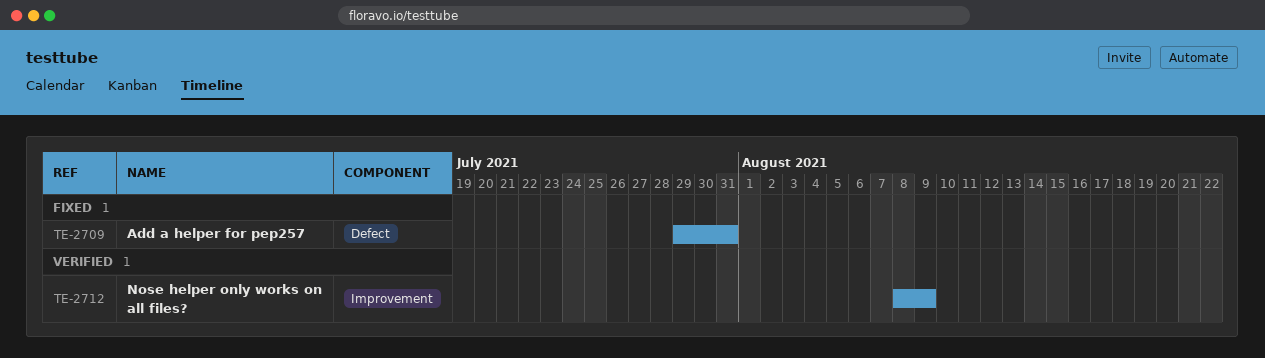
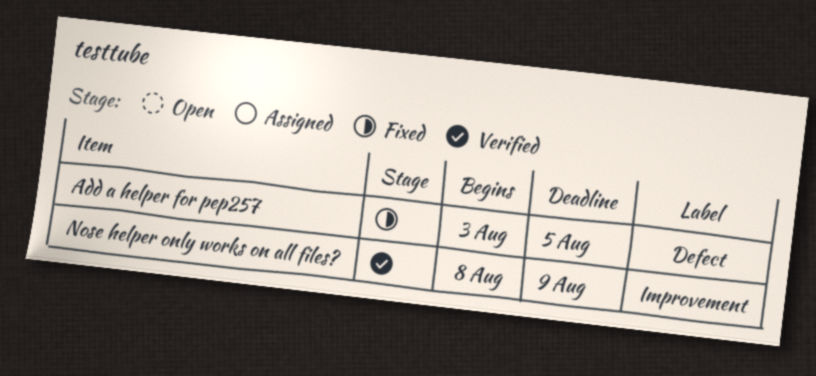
Add a helper for pep257, start: Jul 29 -> Aug 3
Add a helper for pep257, due: Jul 31 -> Aug 5

